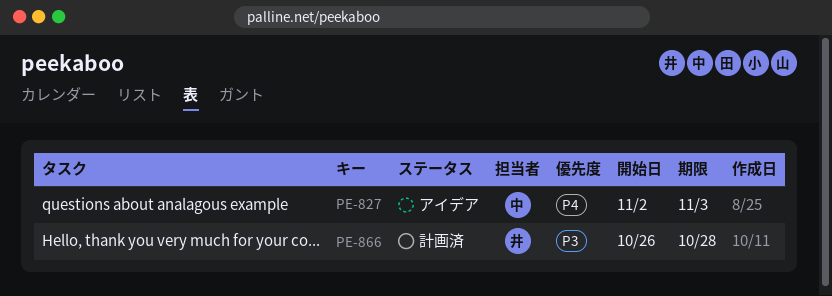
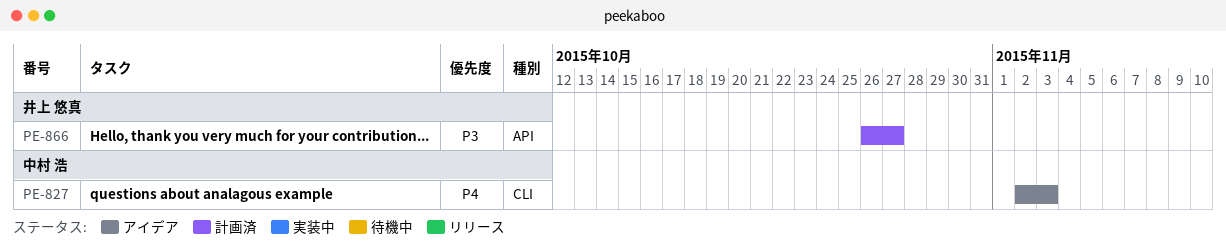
PE-866, due: Oct 28 -> Oct 27

